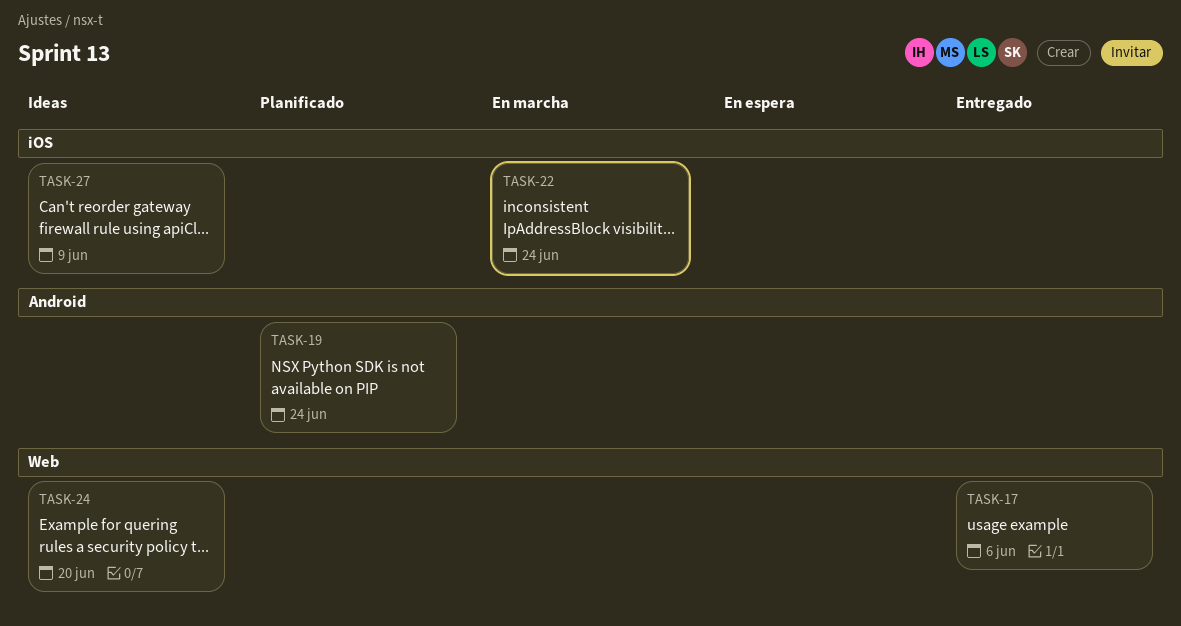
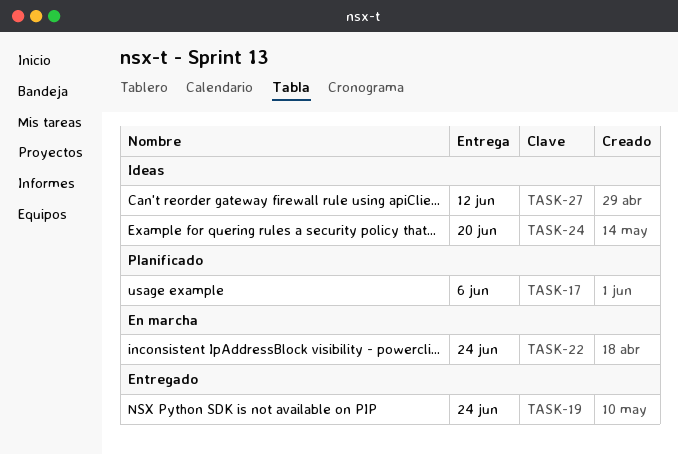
TASK-17, status: Entregado -> Planificado
TASK-19, status: Planificado -> Entregado
TASK-27, due: Jun 9 -> Jun 12

